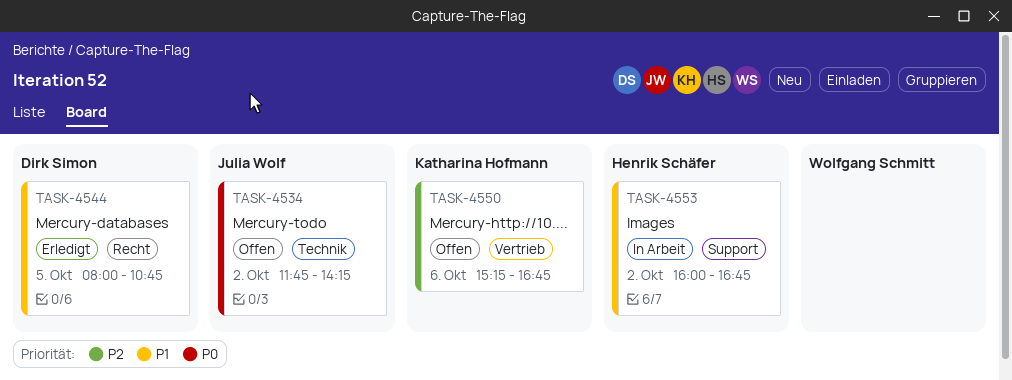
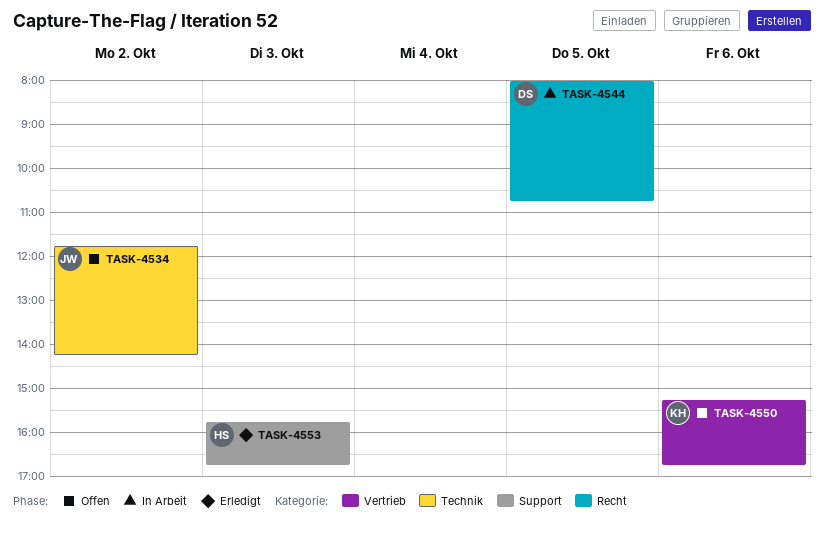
TASK-4544, status: Erledigt -> In Arbeit
TASK-4553, status: In Arbeit -> Erledigt
TASK-4553, day: Oct 2 -> Oct 3
TASK-4553, begins: 16:00 -> 15:45

